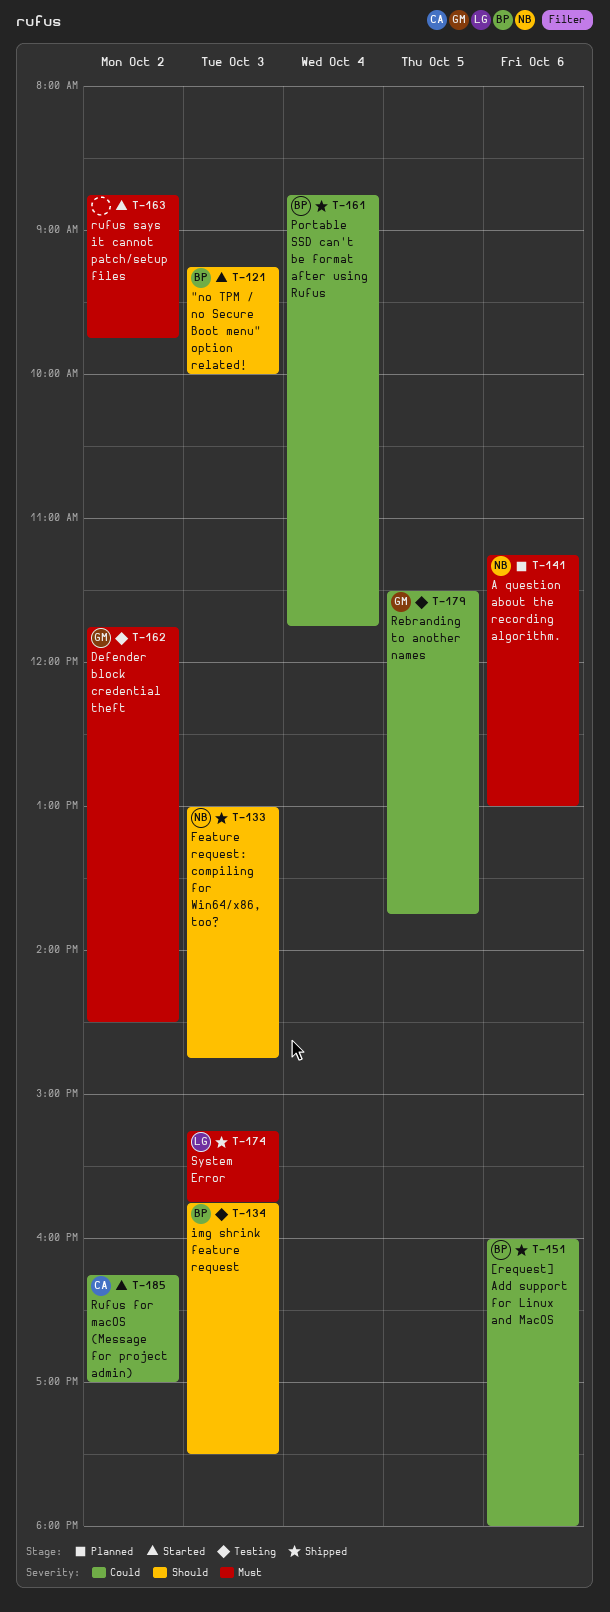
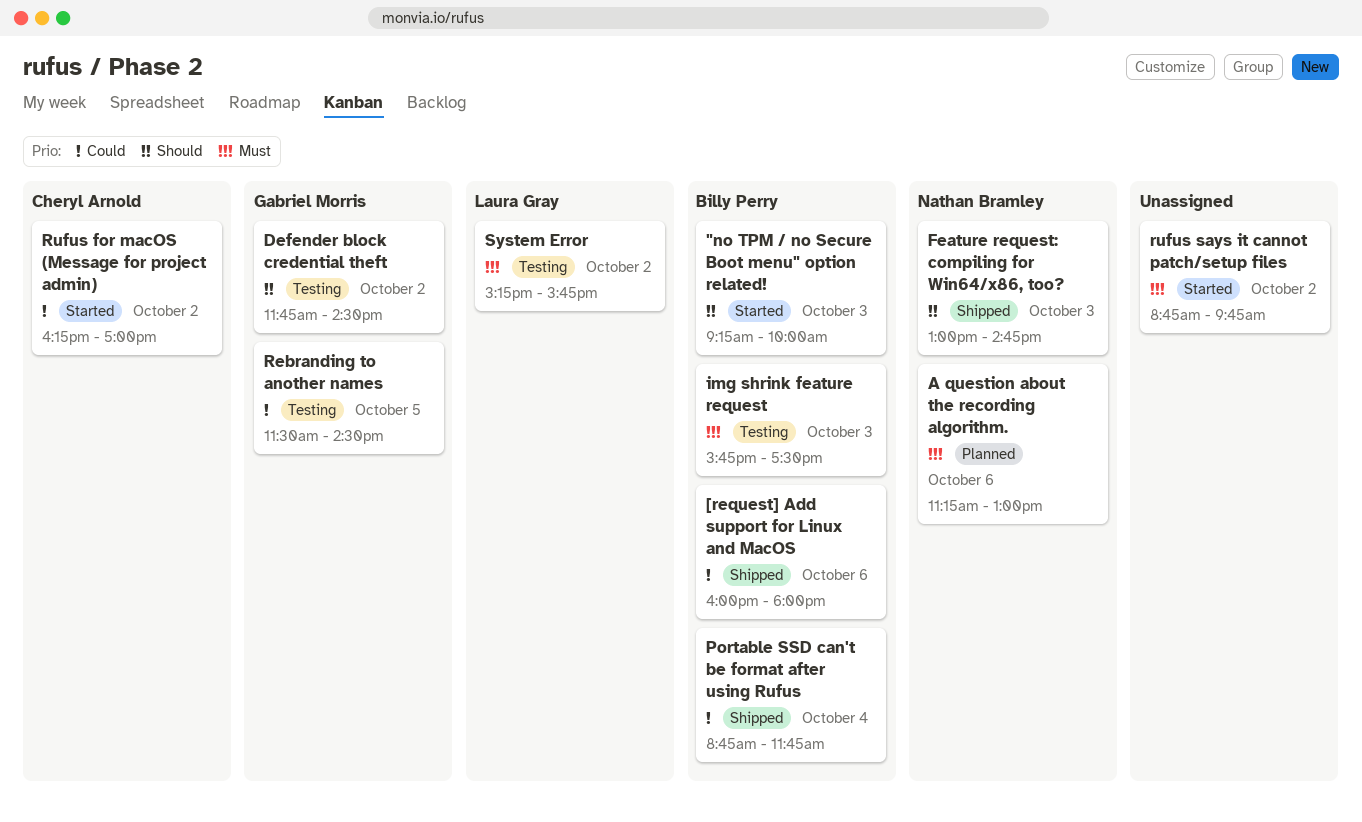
Defender block credential theft, priority: Must -> Should
img shrink feature request, priority: Should -> Must
Rebranding to another names, ends: 13:45 -> 14:30
System Error, status: Shipped -> Testing
System Error, day: Oct 3 -> Oct 2

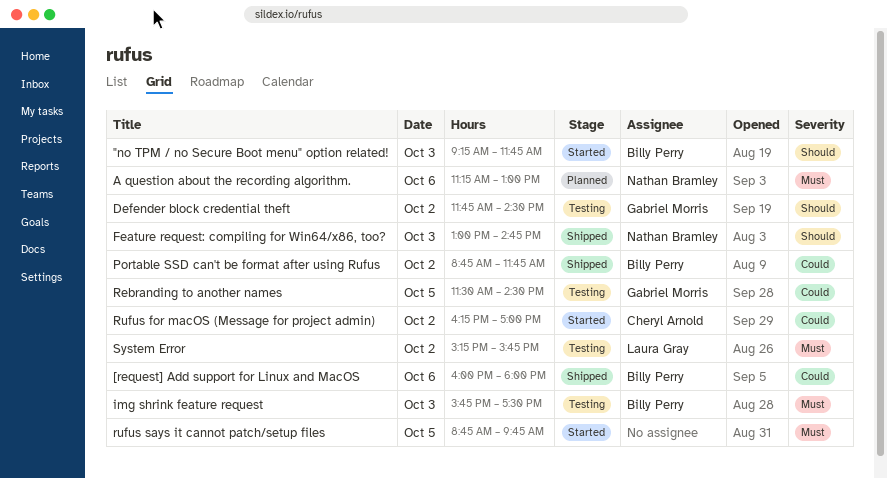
"no TPM / no Secure Boot menu" option related!, ends: 10:00 -> 11:45
Portable SSD can't be format after using Rufus, day: Oct 4 -> Oct 2
rufus says it cannot patch/setup files, day: Oct 2 -> Oct 5

